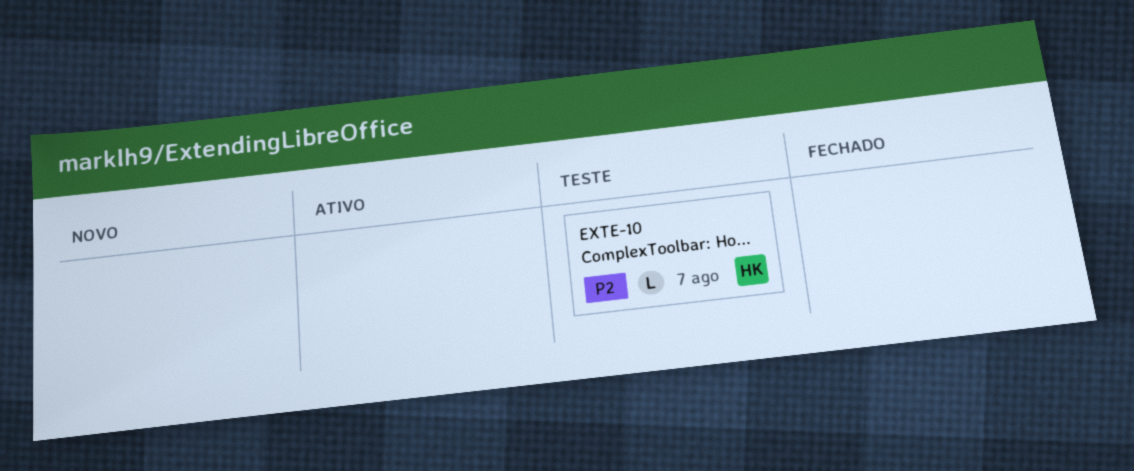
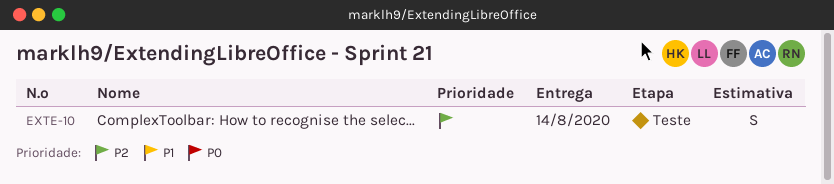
EXTE-10, estimate: L -> S
EXTE-10, due: Aug 7 -> Aug 14

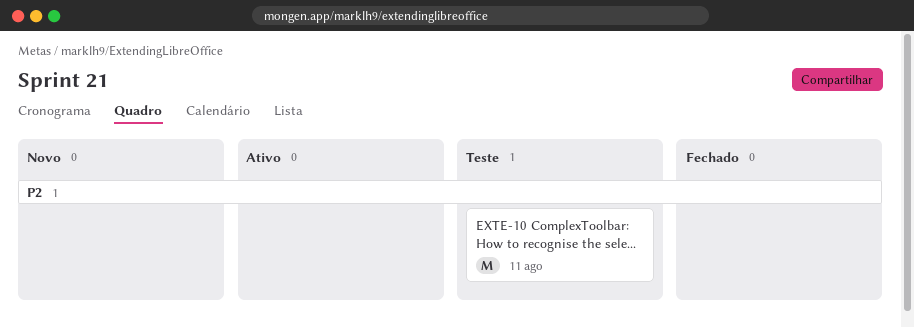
EXTE-10, estimate: S -> M
EXTE-10, due: Aug 14 -> Aug 11

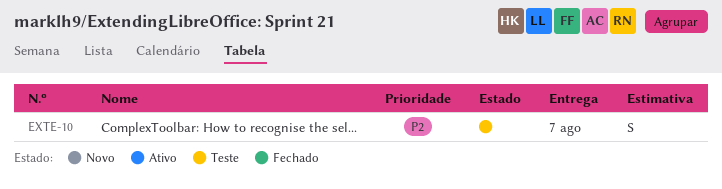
EXTE-10, estimate: M -> S
EXTE-10, due: Aug 11 -> Aug 7

